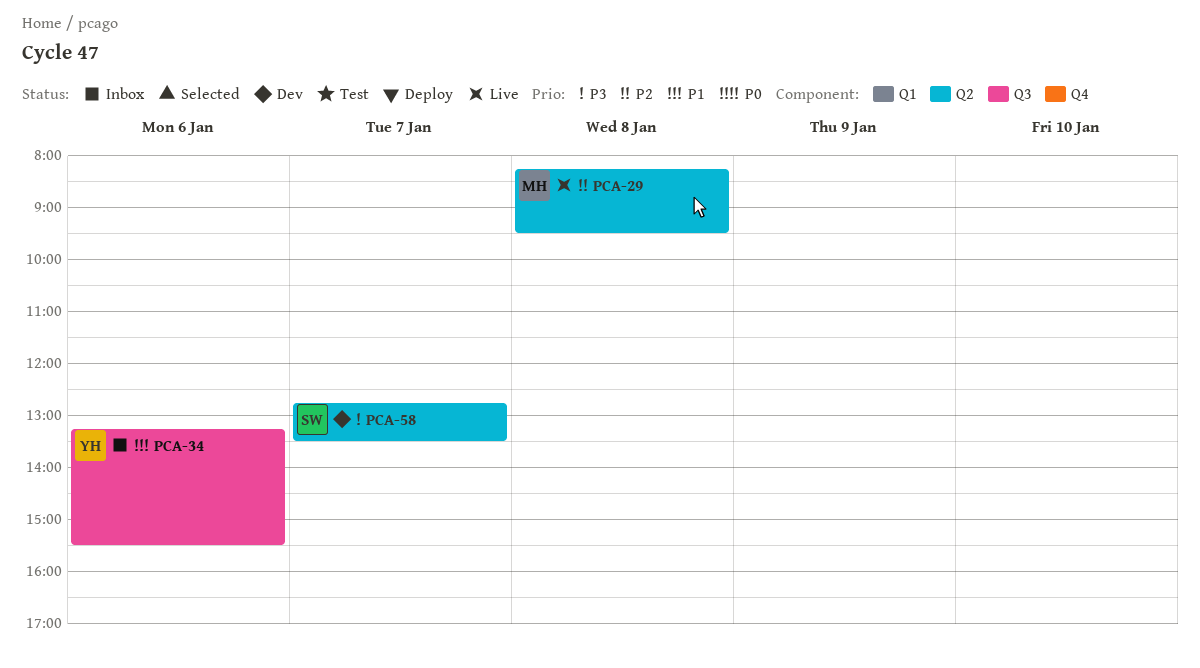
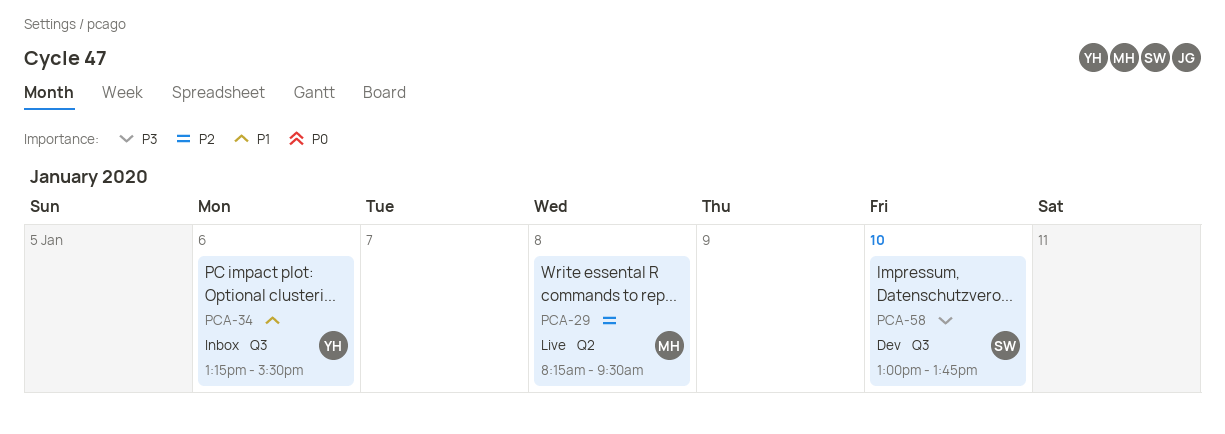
PCA-58, label: Q2 -> Q3
PCA-58, day: Jan 7 -> Jan 10
PCA-58, begins: 12:45 -> 13:00
PCA-58, ends: 13:30 -> 13:45

